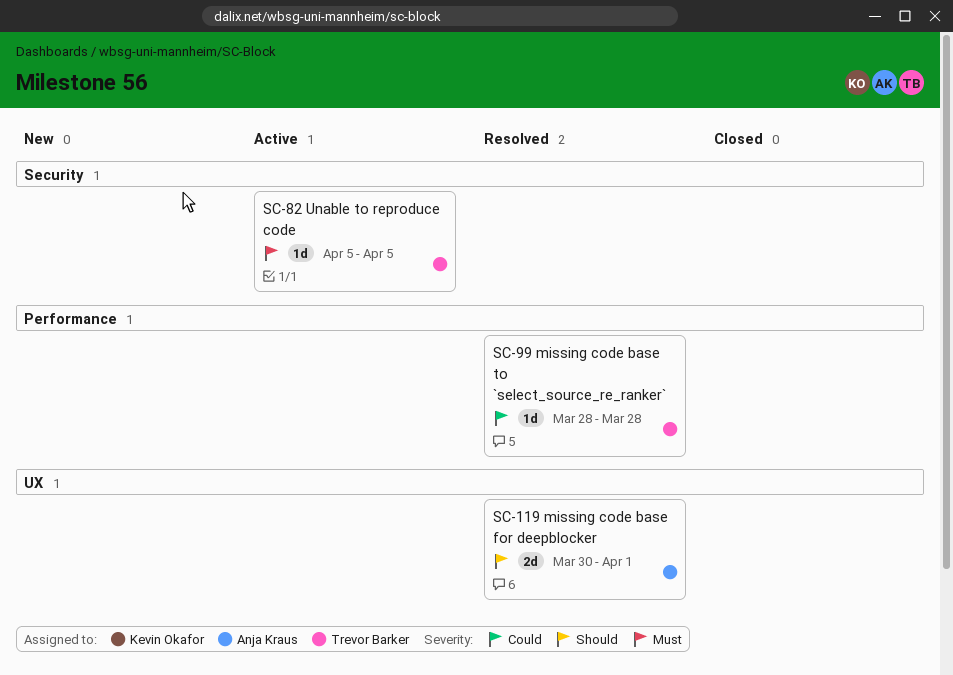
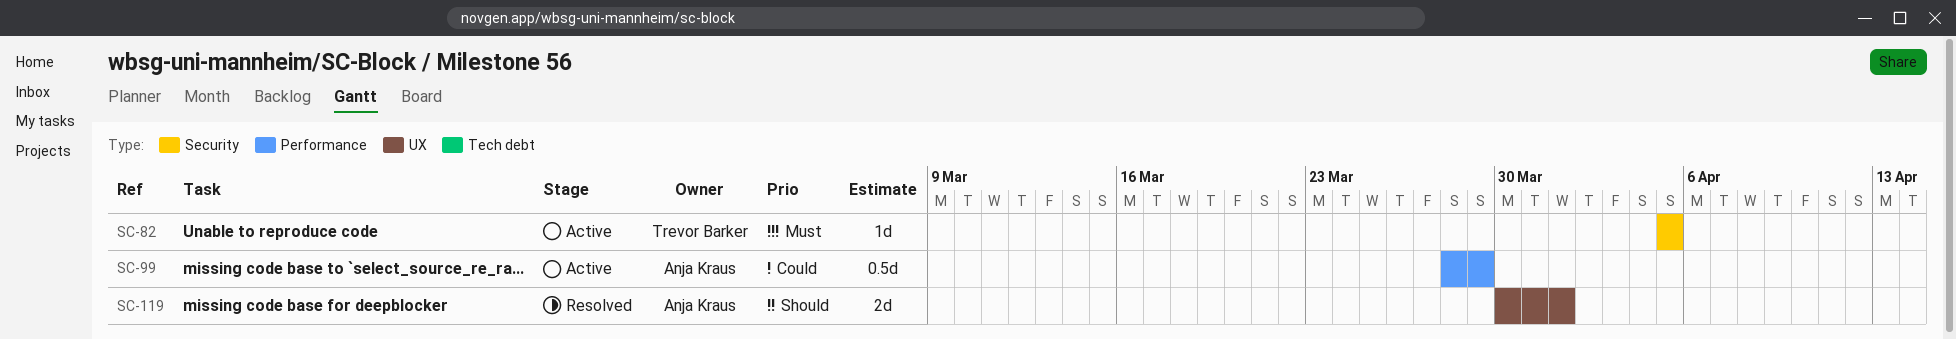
SC-99, status: Resolved -> Active
SC-99, owner: Trevor Barker -> Anja Kraus
SC-99, estimate: 1d -> 0.5d
SC-99, due: Mar 28 -> Mar 29

